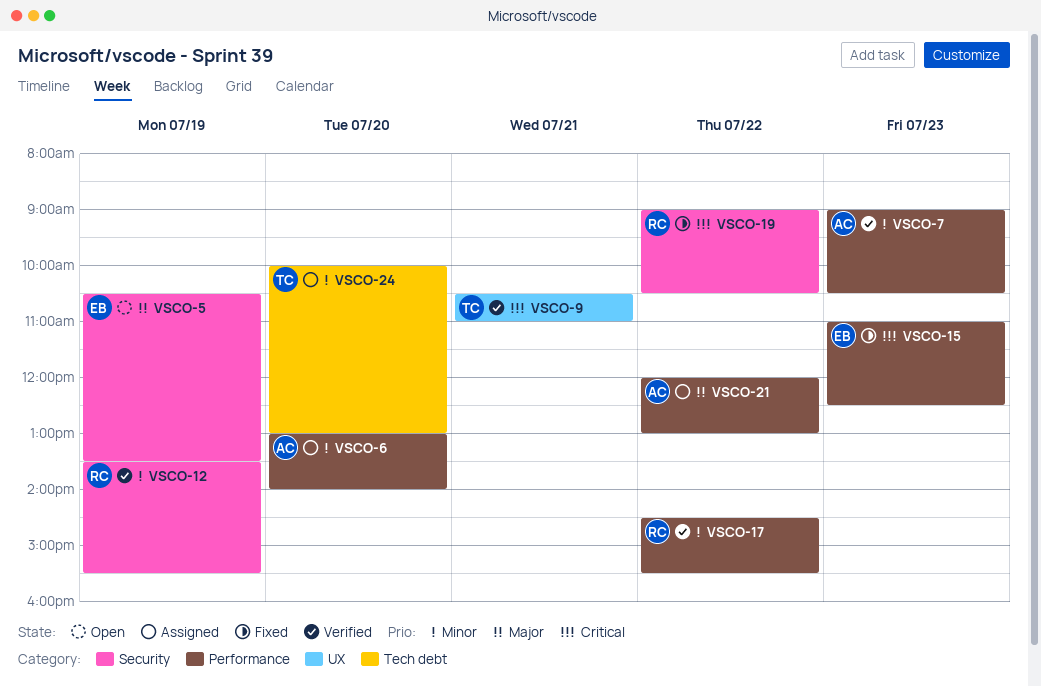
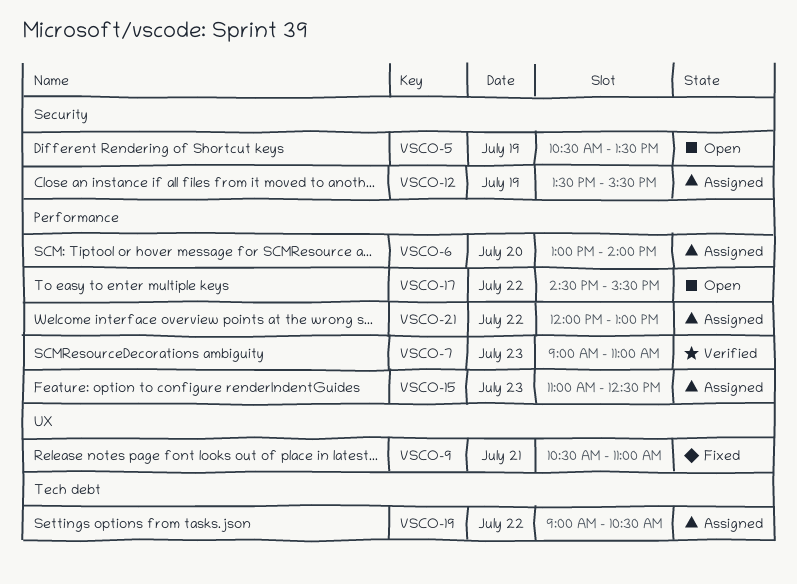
VSCO-7, ends: 10:30 -> 11:00
VSCO-9, status: Verified -> Fixed
VSCO-12, status: Verified -> Assigned
VSCO-15, status: Fixed -> Assigned
VSCO-17, status: Verified -> Open
VSCO-19, status: Fixed -> Assigned
VSCO-19, label: Security -> Tech debt
VSCO-24: present -> none

